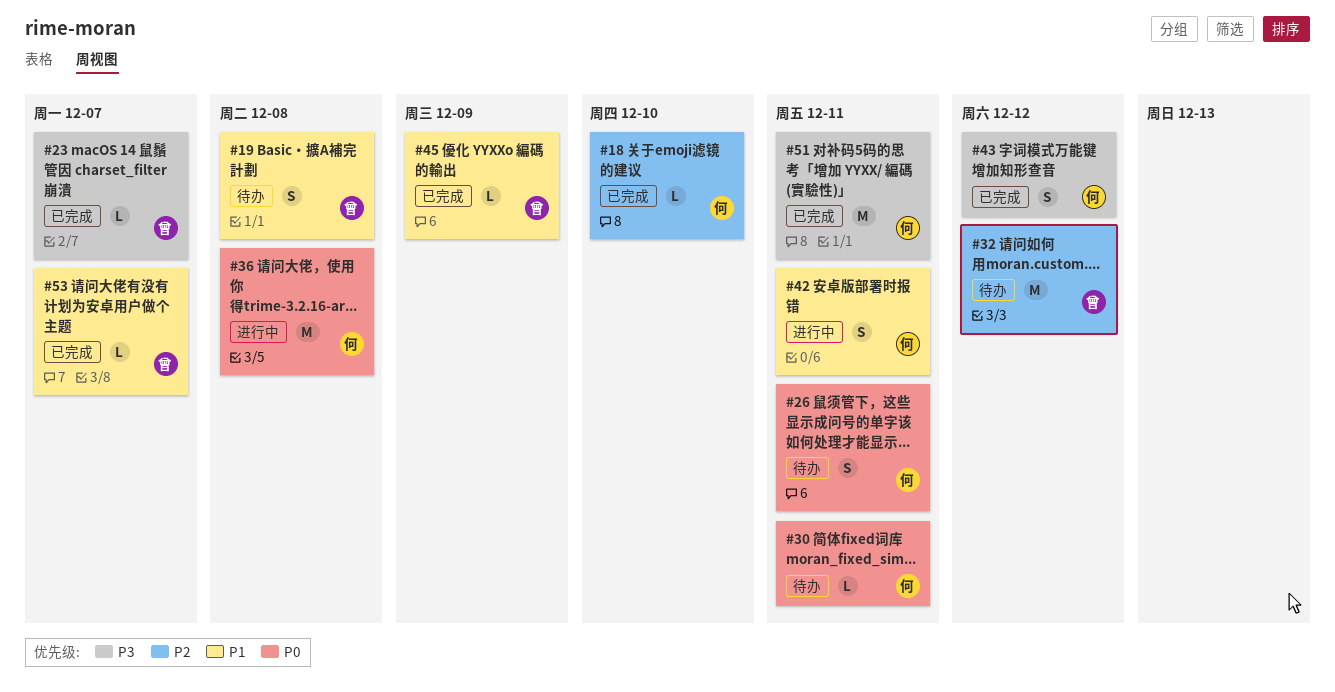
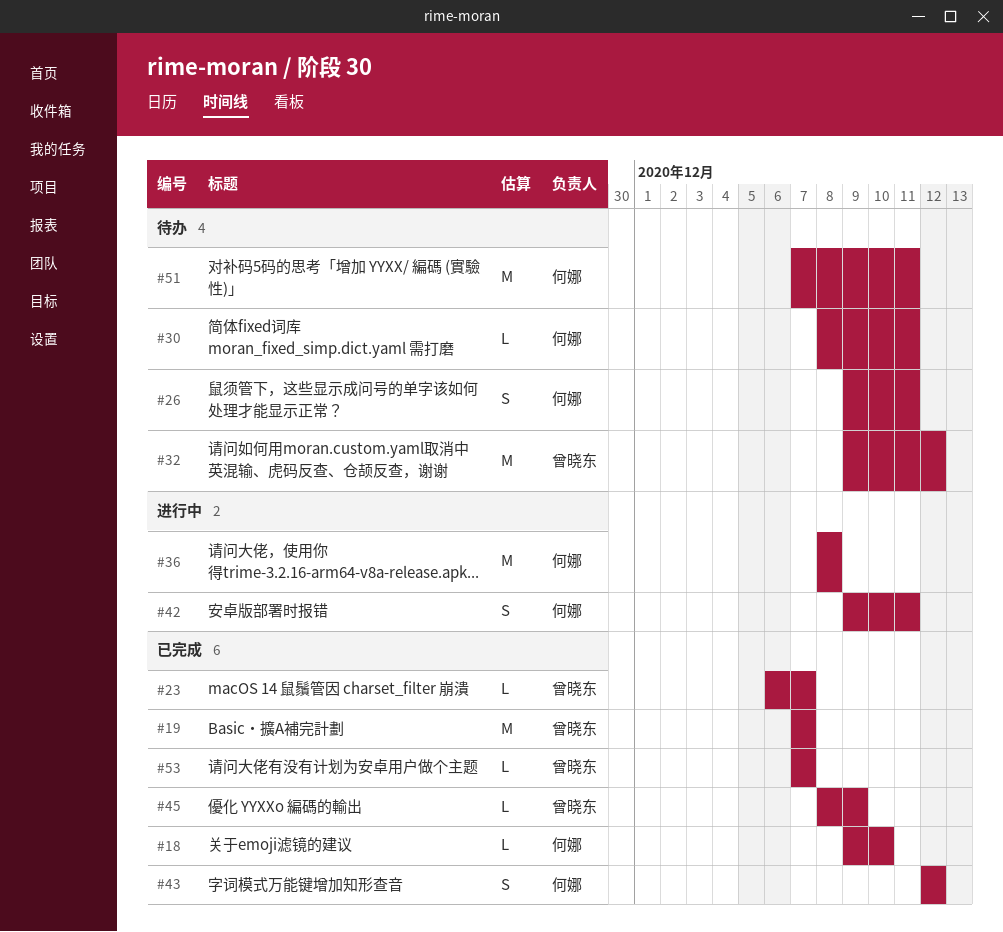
#19, status: 待办 -> 已完成
#19, estimate: S -> M
#19, due: Dec 8 -> Dec 7
#51, status: 已完成 -> 待办

